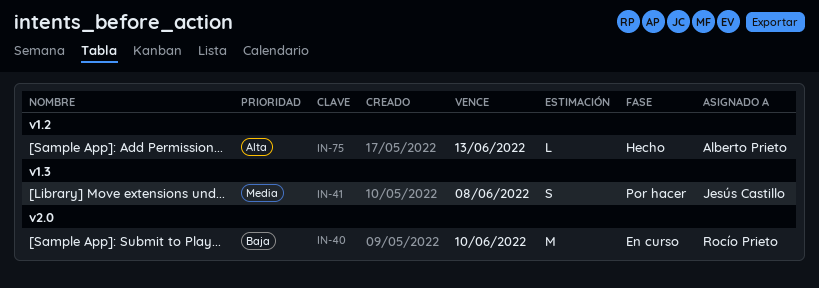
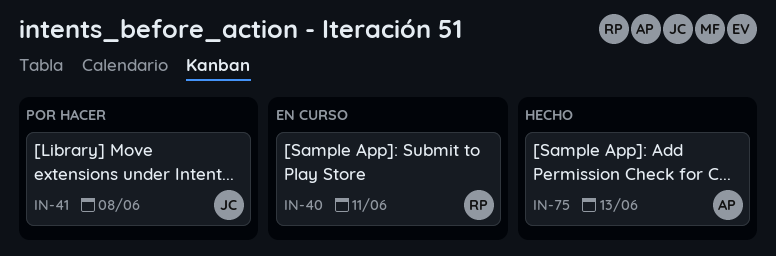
IN-40, due: Jun 10 -> Jun 11

